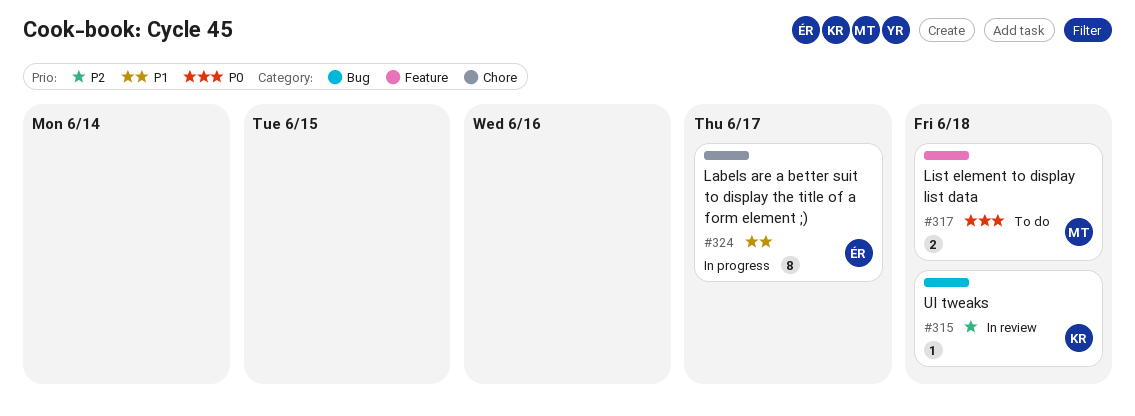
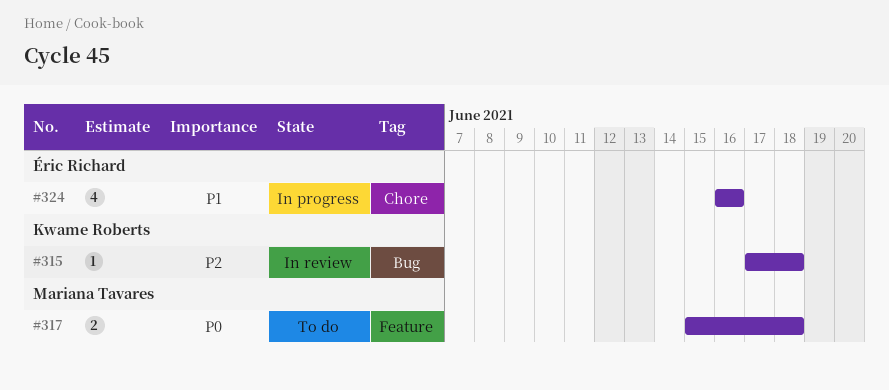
#324, estimate: 8 -> 4
#324, due: Jun 17 -> Jun 16

